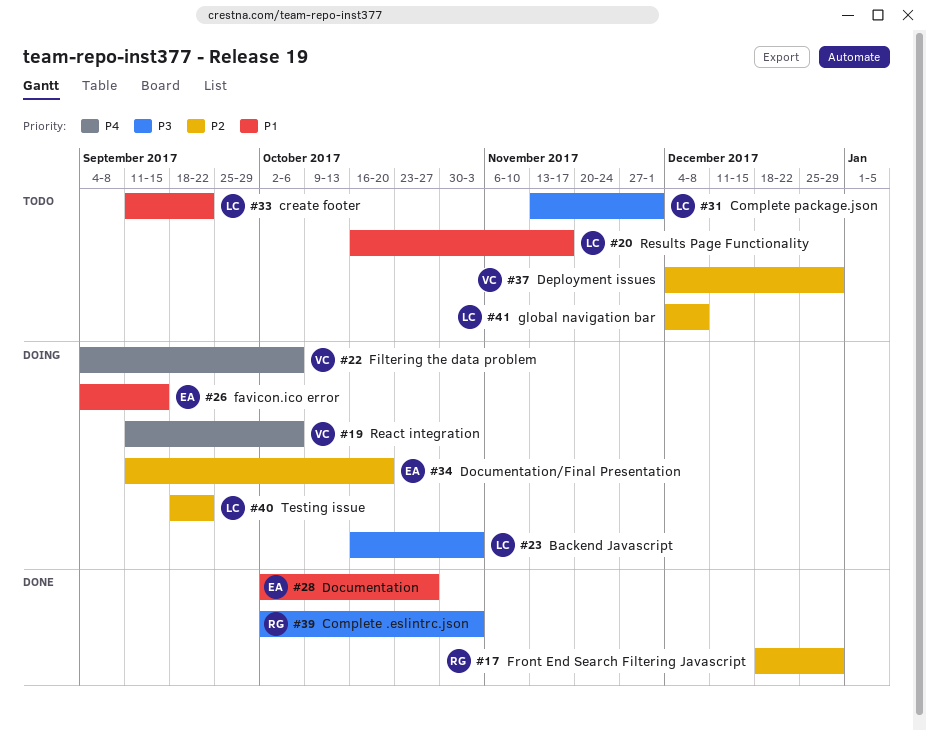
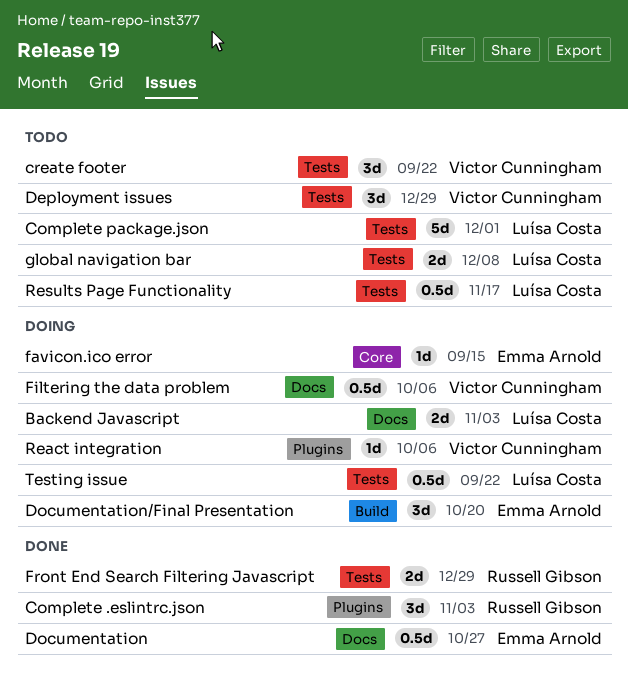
create footer, owner: Luísa Costa -> Victor Cunningham

